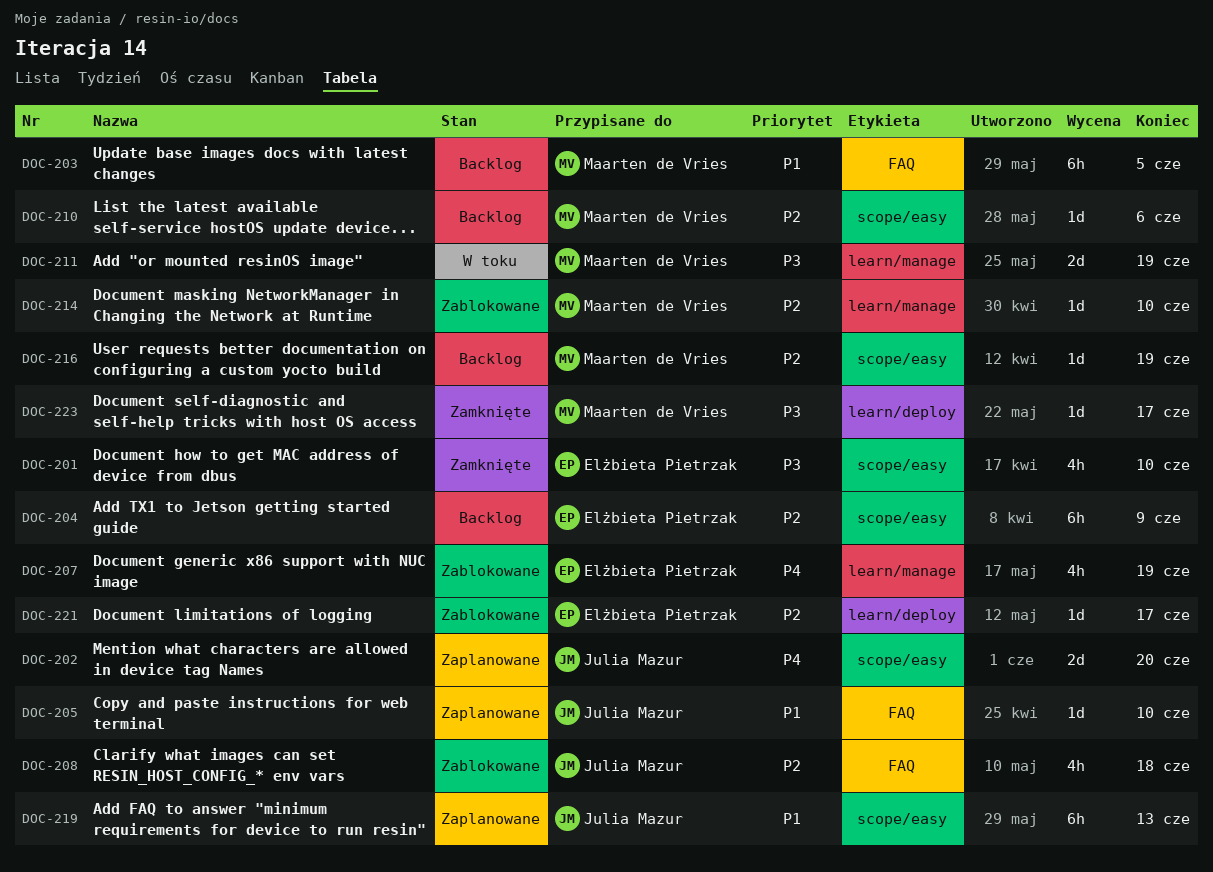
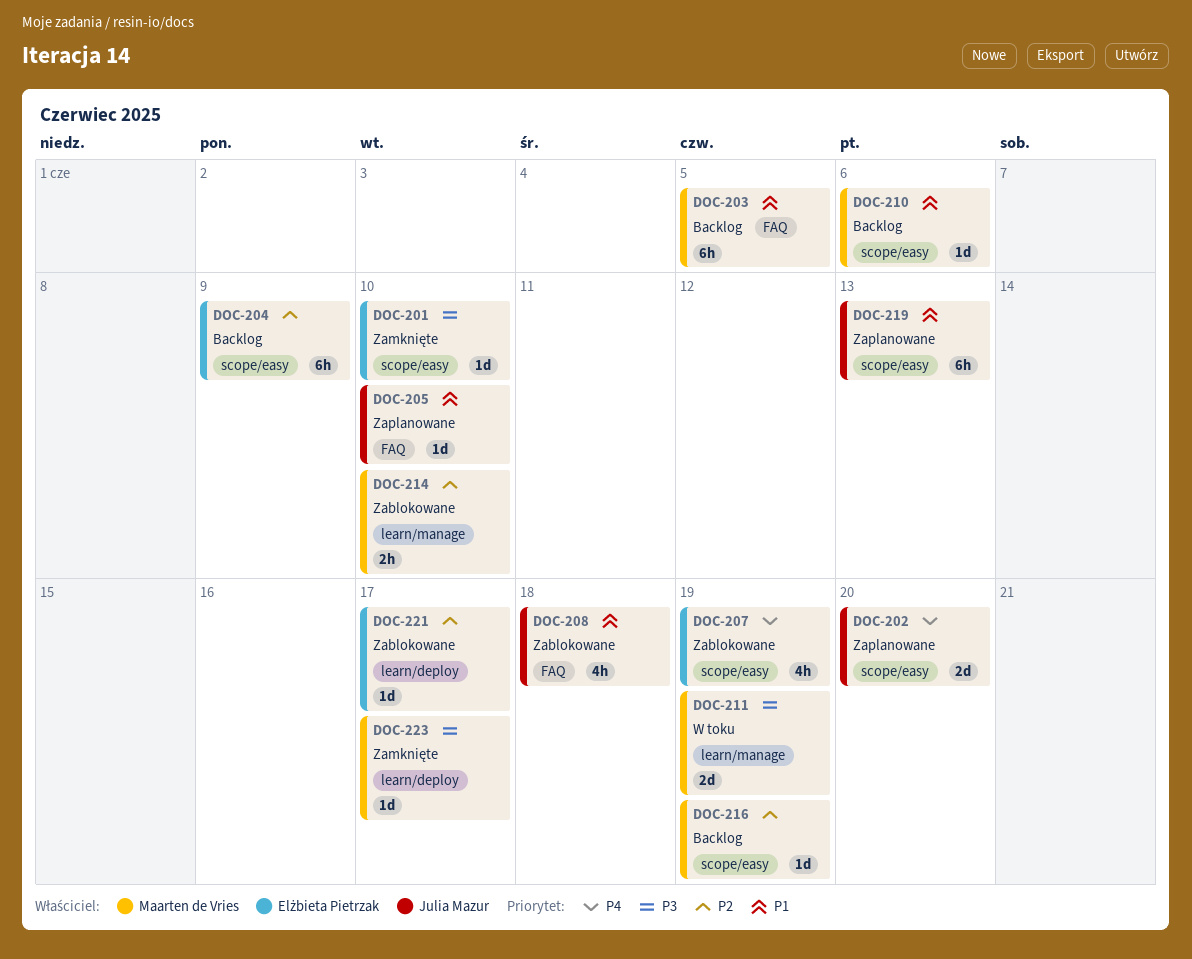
DOC-201, estimate: 4h -> 1d
DOC-207, label: learn/manage -> scope/easy
DOC-208, priority: P2 -> P1
DOC-210, priority: P2 -> P1
DOC-214, estimate: 1d -> 2h

